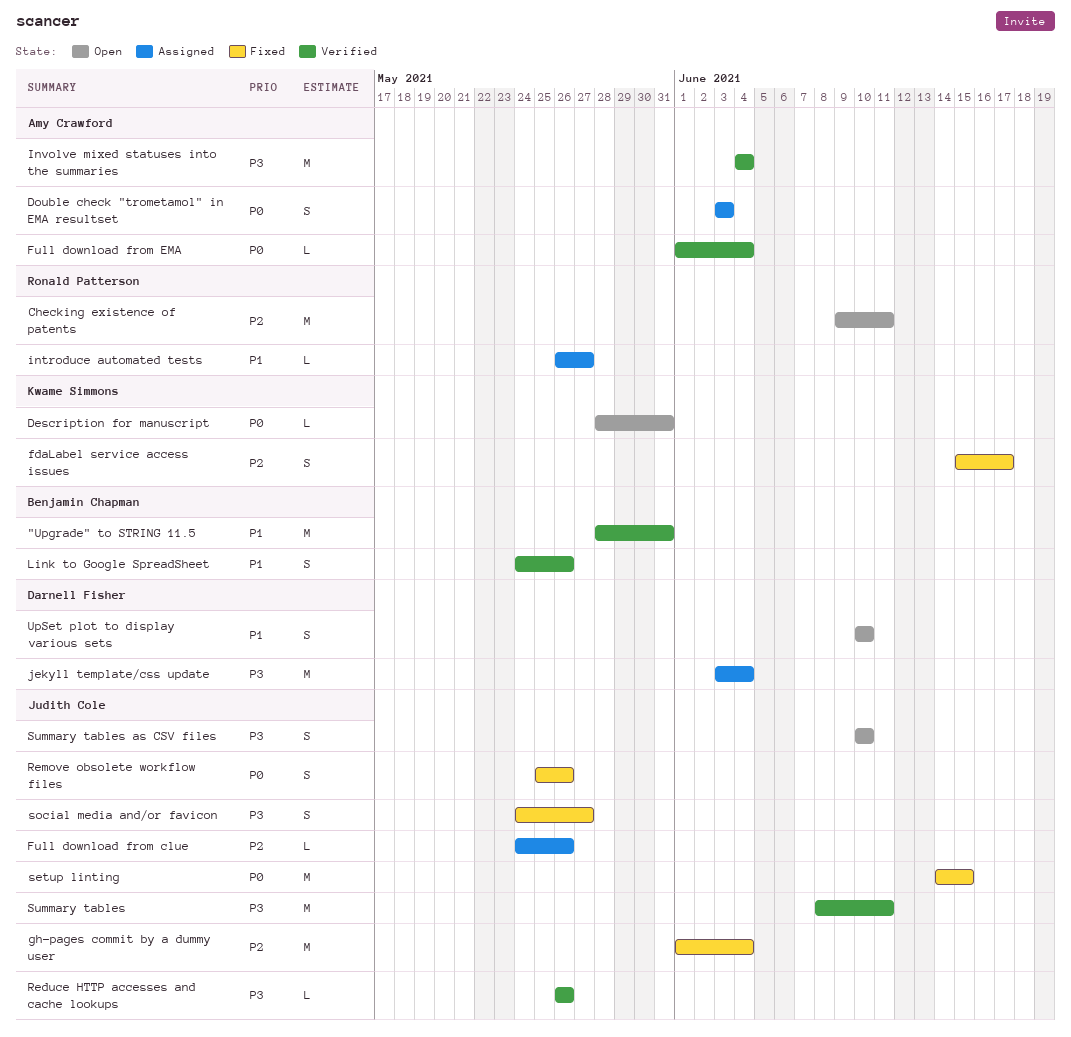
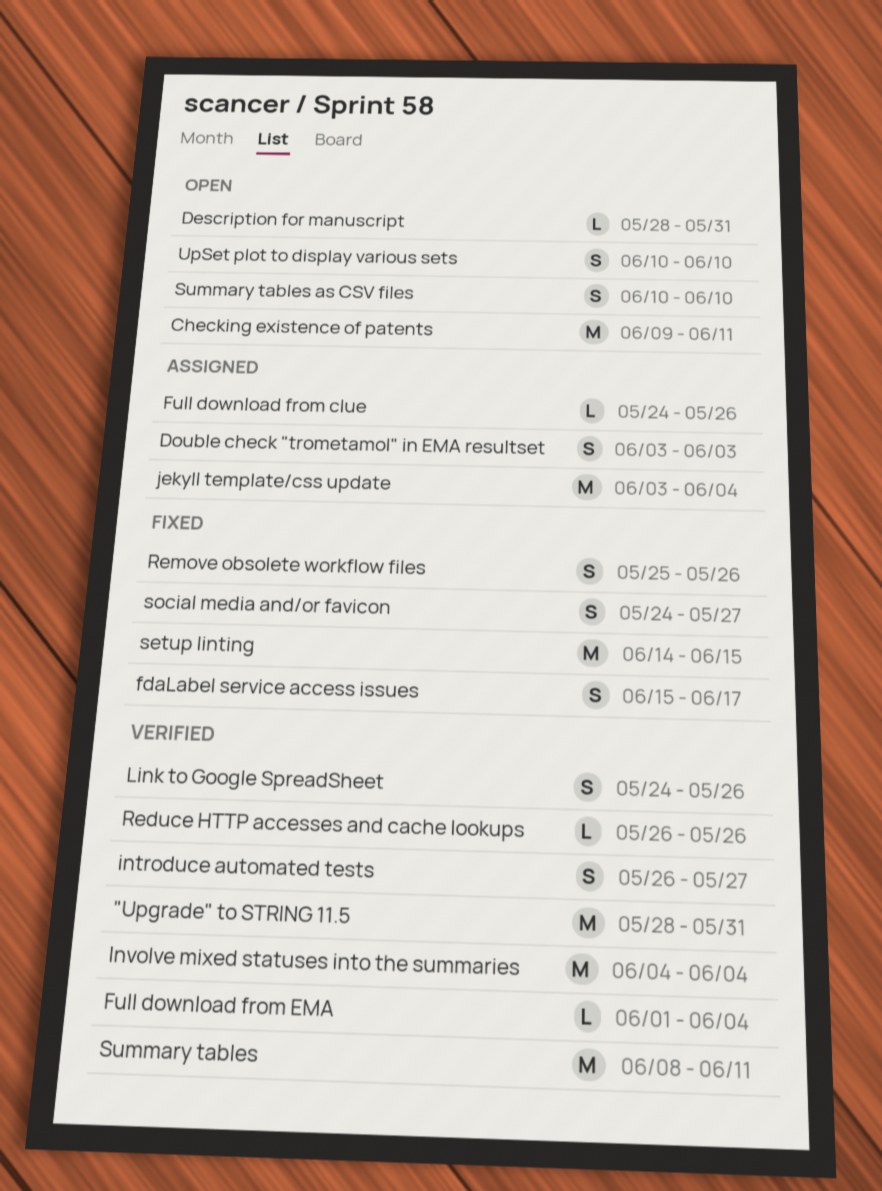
gh-pages commit by a dummy user: present -> none
introduce automated tests, status: Assigned -> Verified
introduce automated tests, estimate: L -> S

